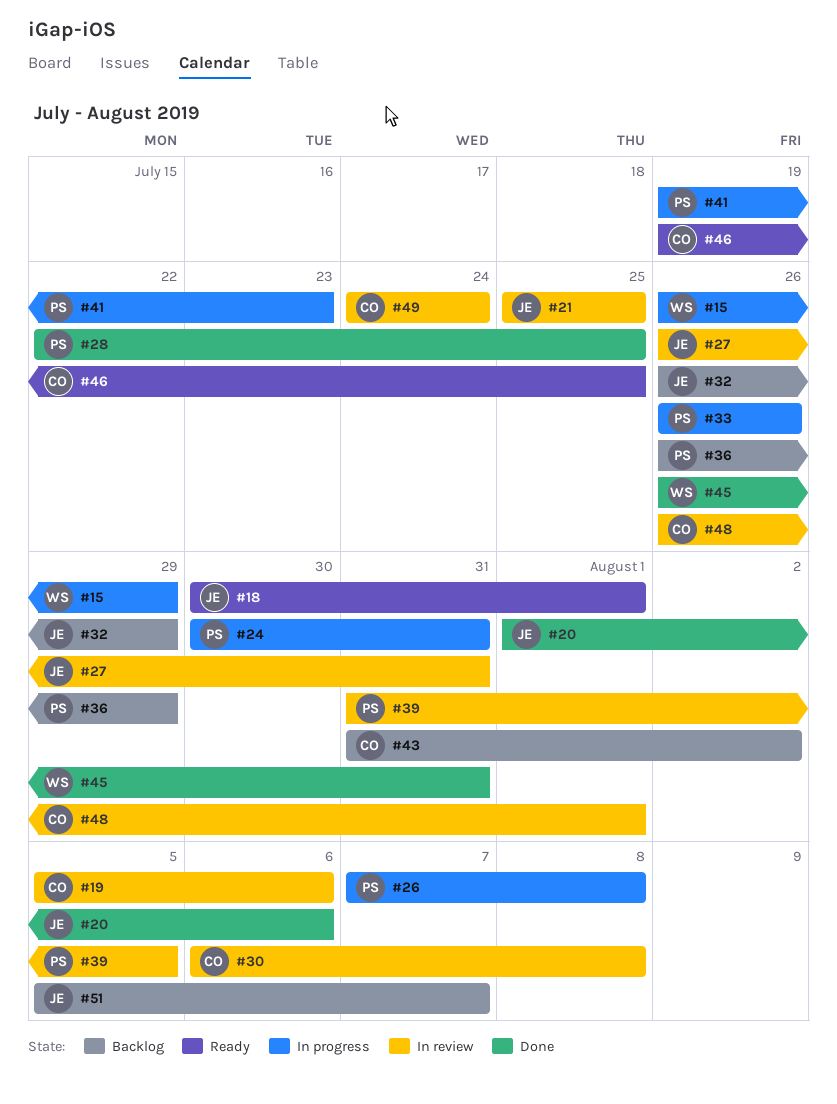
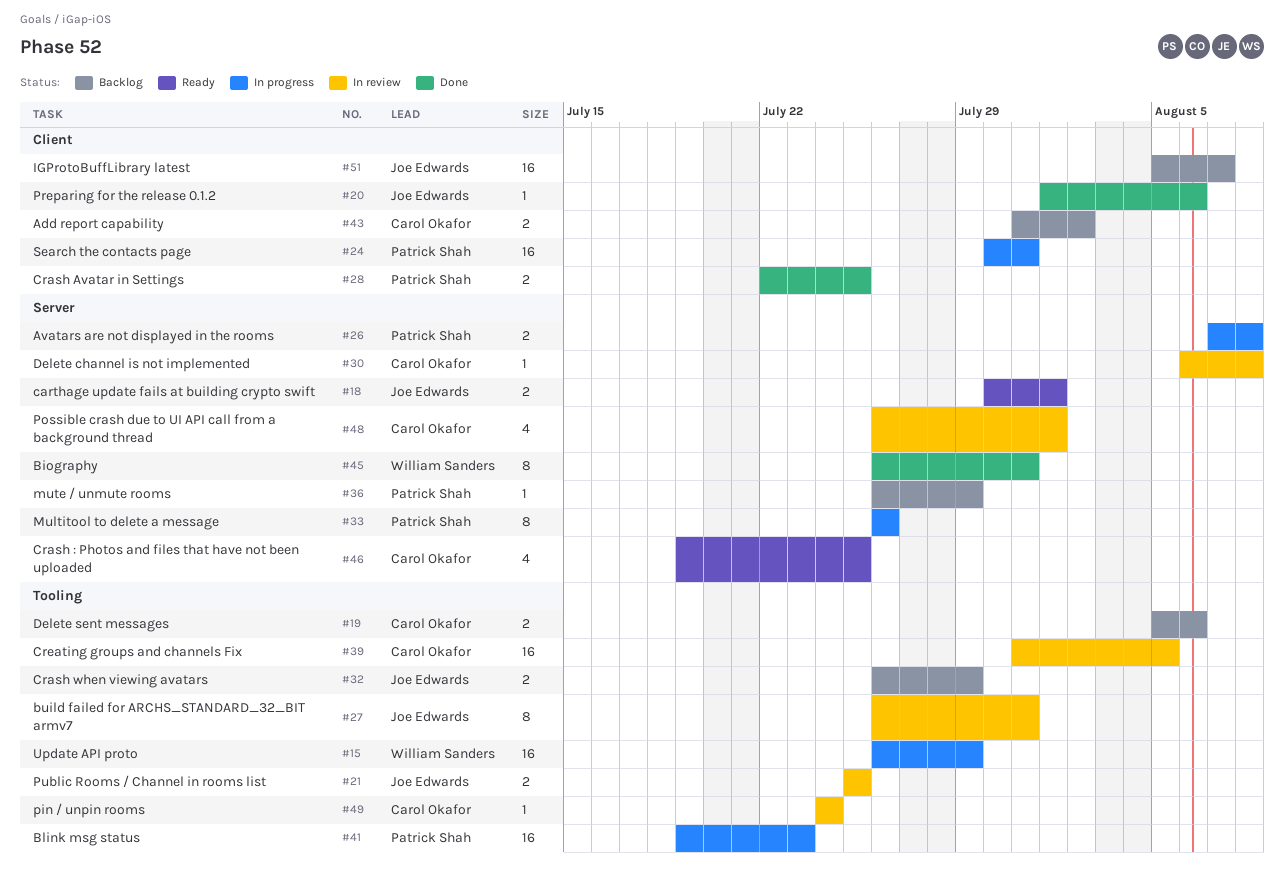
#19, status: In review -> Backlog
#39, owner: Patrick Shah -> Carol Okafor

